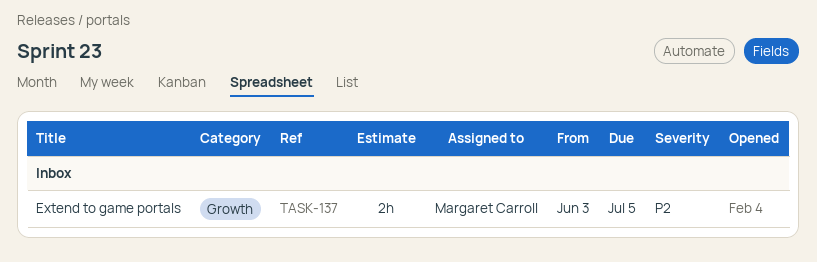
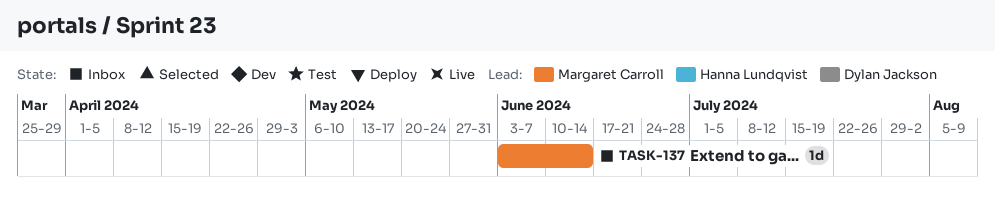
TASK-137, estimate: 2h -> 1d
TASK-137, due: Jul 5 -> Jun 14

